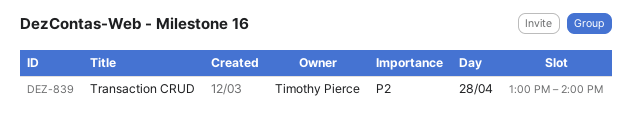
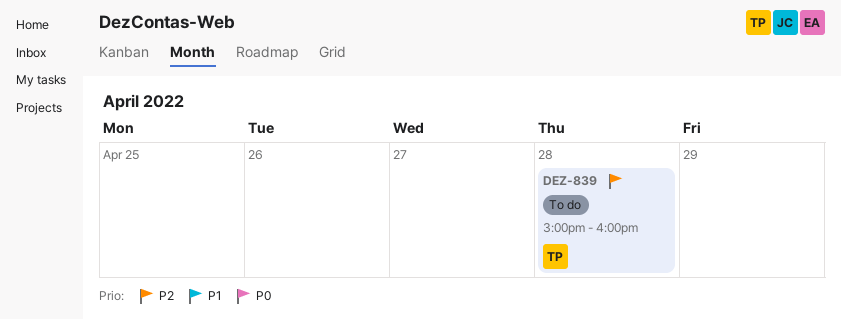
DEZ-839, begins: 13:00 -> 15:00
DEZ-839, ends: 14:00 -> 16:00

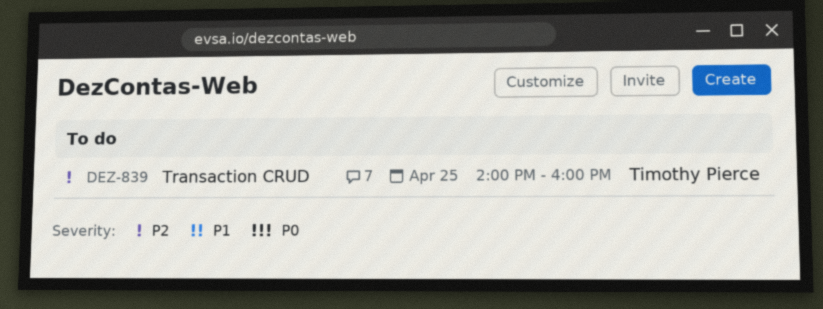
DEZ-839, day: Apr 28 -> Apr 25
DEZ-839, begins: 15:00 -> 14:00

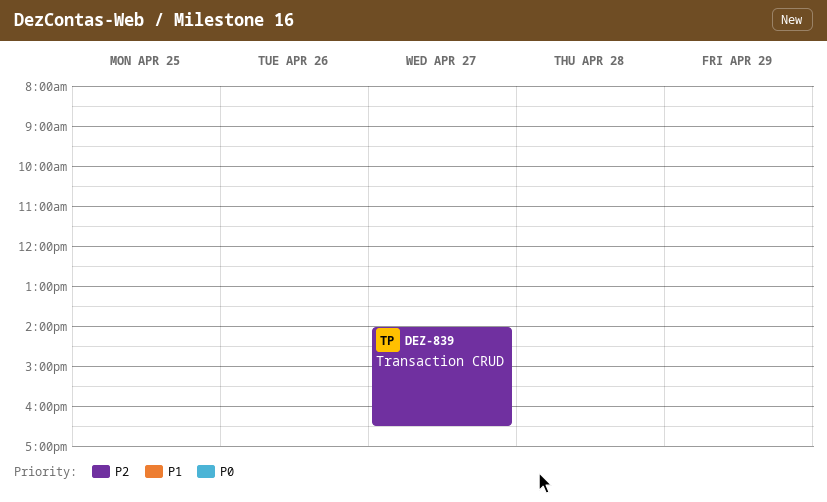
DEZ-839, day: Apr 25 -> Apr 27
DEZ-839, ends: 16:00 -> 16:30

